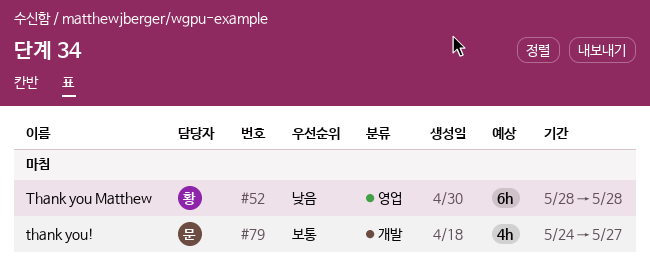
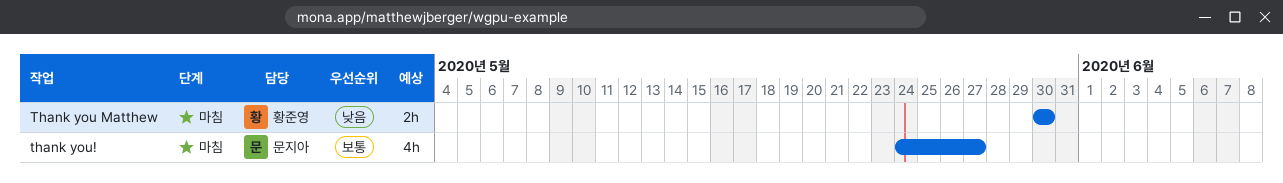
Thank you Matthew, estimate: 6h -> 2h
Thank you Matthew, start: May 28 -> May 30
Thank you Matthew, due: May 28 -> May 30

